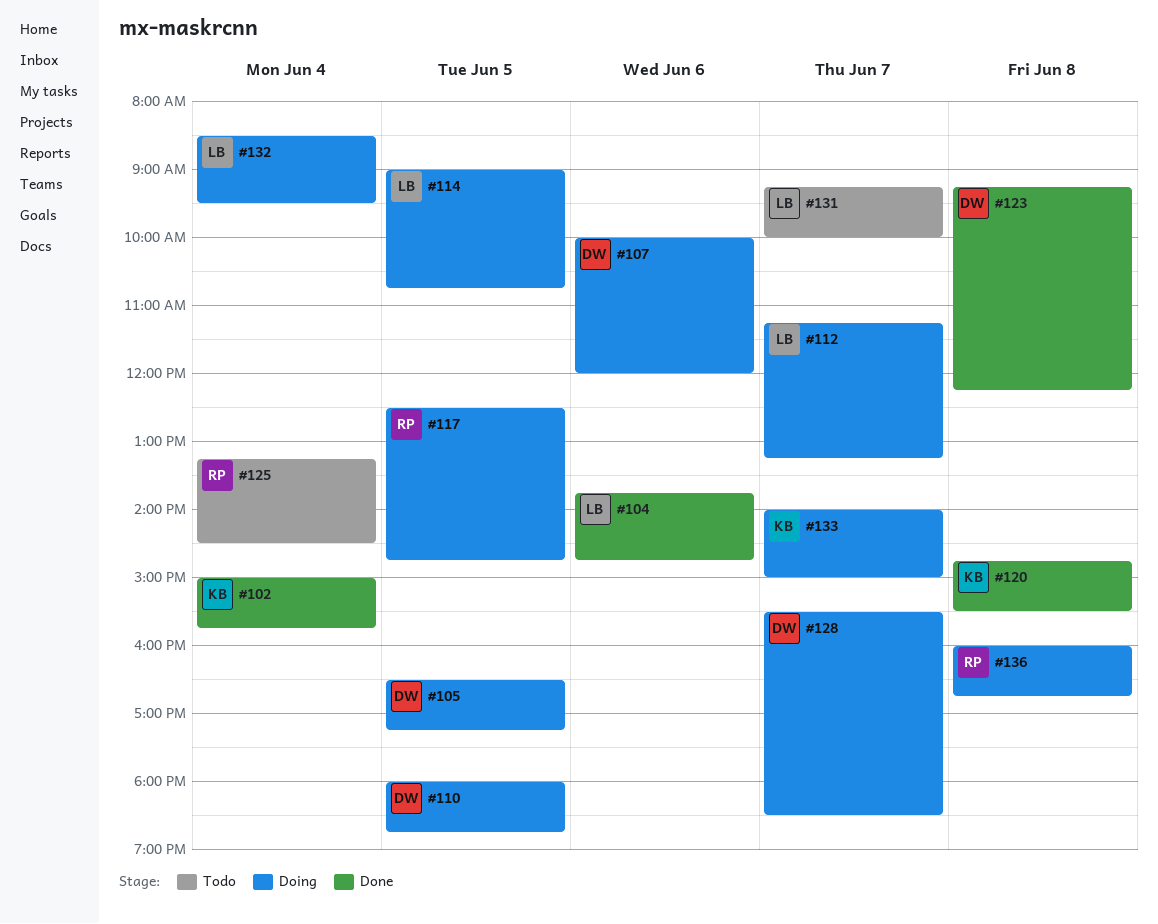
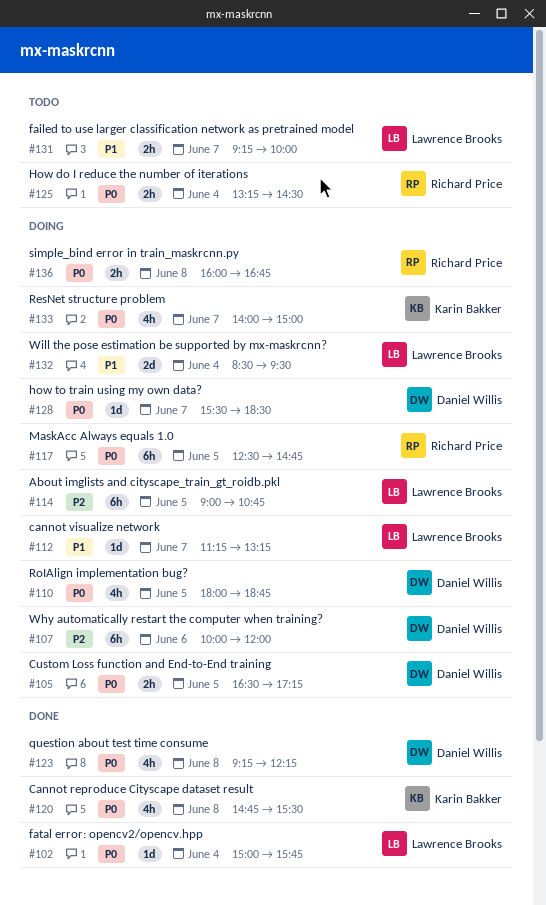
#102, owner: Karin Bakker -> Lawrence Brooks
#104: present -> none

